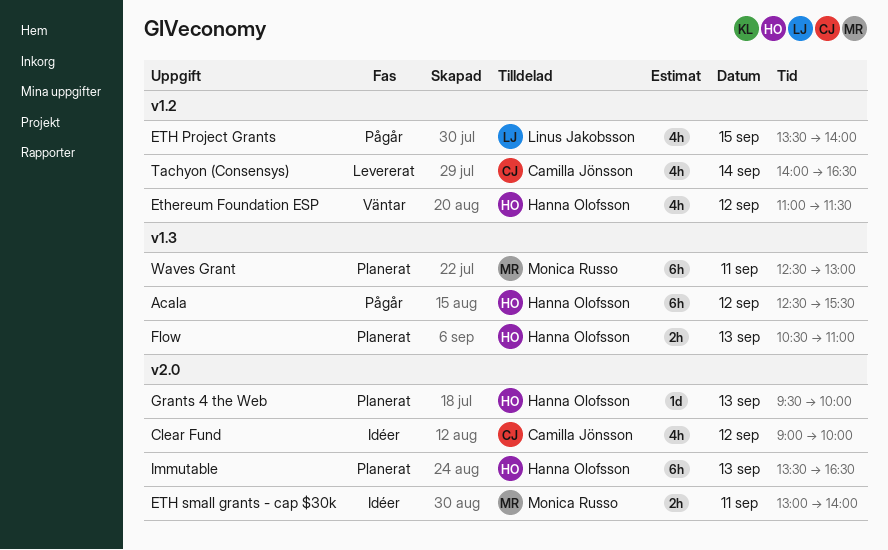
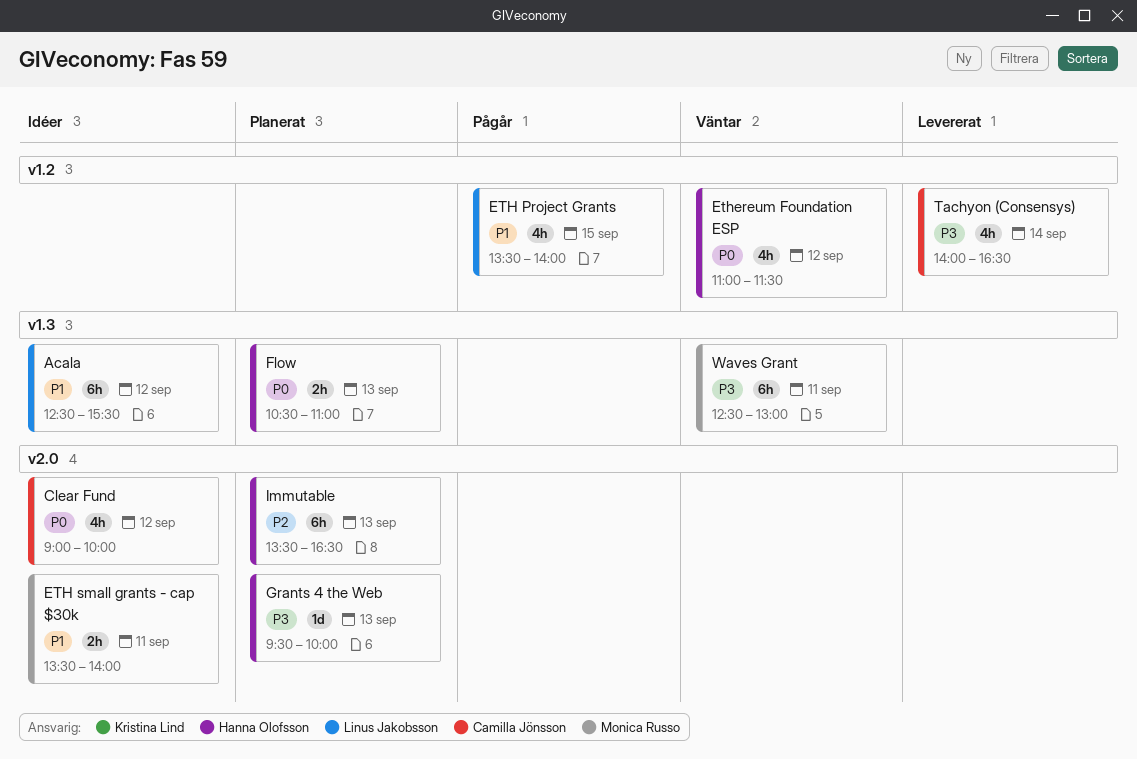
Acala, status: Pågår -> Idéer
Acala, owner: Hanna Olofsson -> Linus Jakobsson
ETH small grants - cap $30k, begins: 13:00 -> 13:30
Waves Grant, status: Planerat -> Väntar

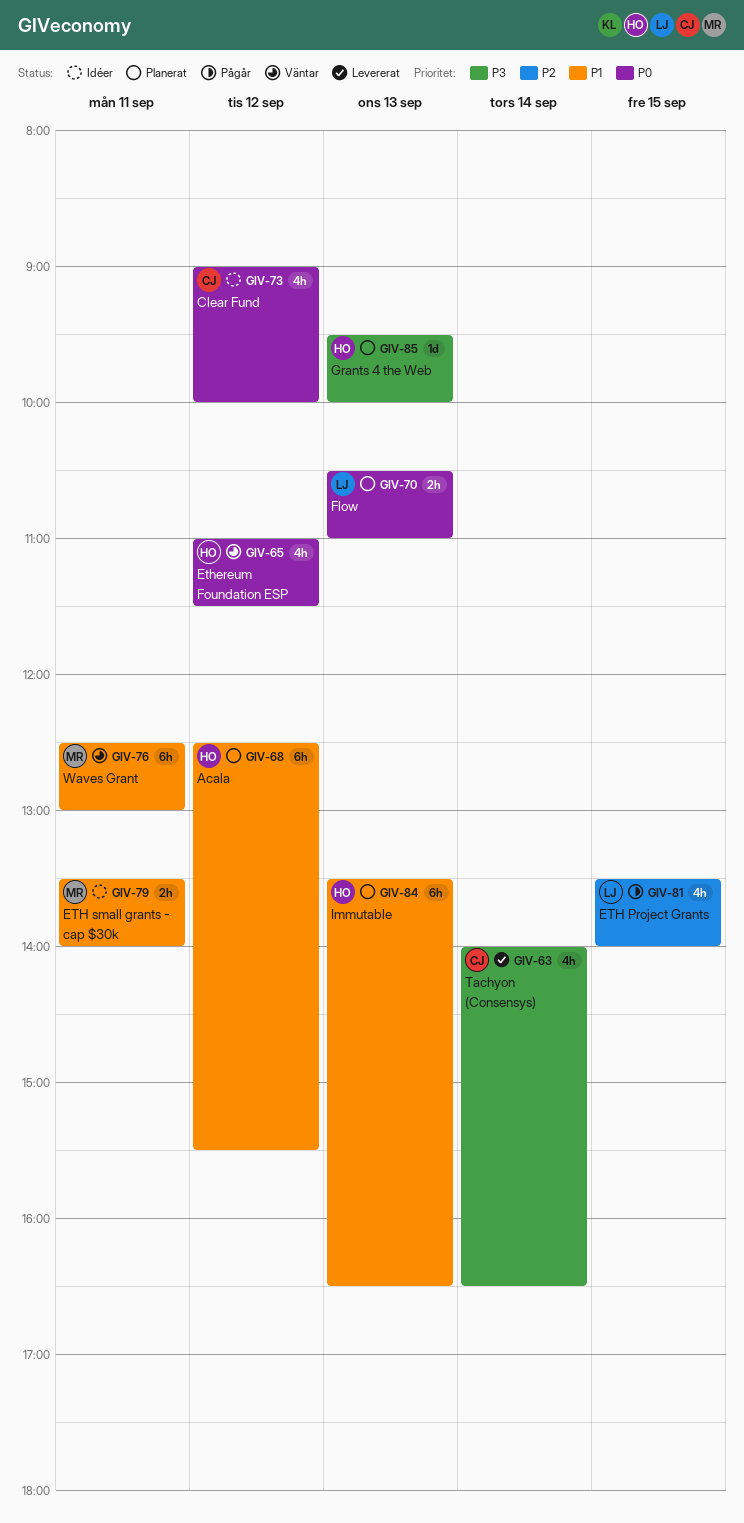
Acala, status: Idéer -> Planerat
Acala, owner: Linus Jakobsson -> Hanna Olofsson
ETH Project Grants, priority: P1 -> P2
Flow, owner: Hanna Olofsson -> Linus Jakobsson
Immutable, priority: P2 -> P1
Waves Grant, priority: P3 -> P1

